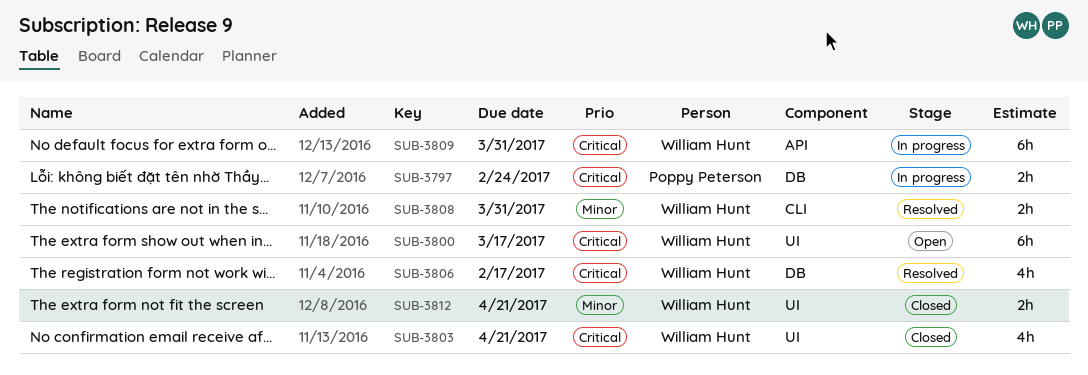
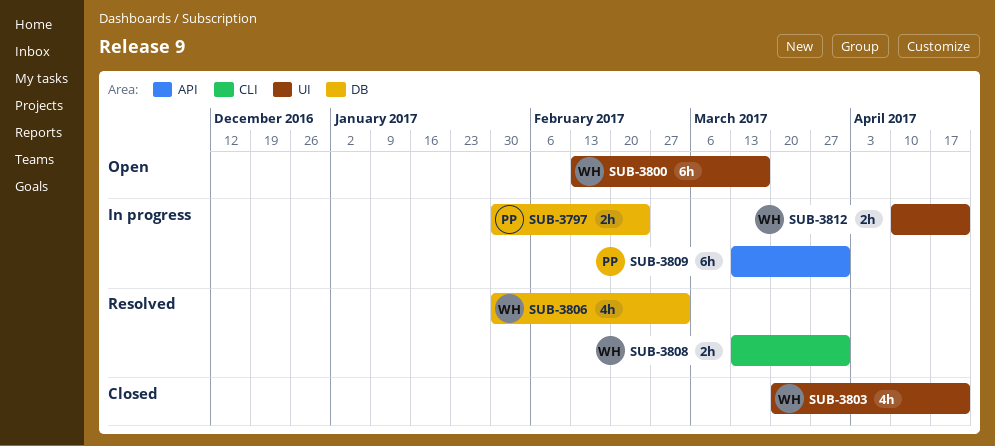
SUB-3806, due: Feb 17 -> Mar 3
SUB-3809, owner: William Hunt -> Poppy Peterson
SUB-3812, status: Closed -> In progress

